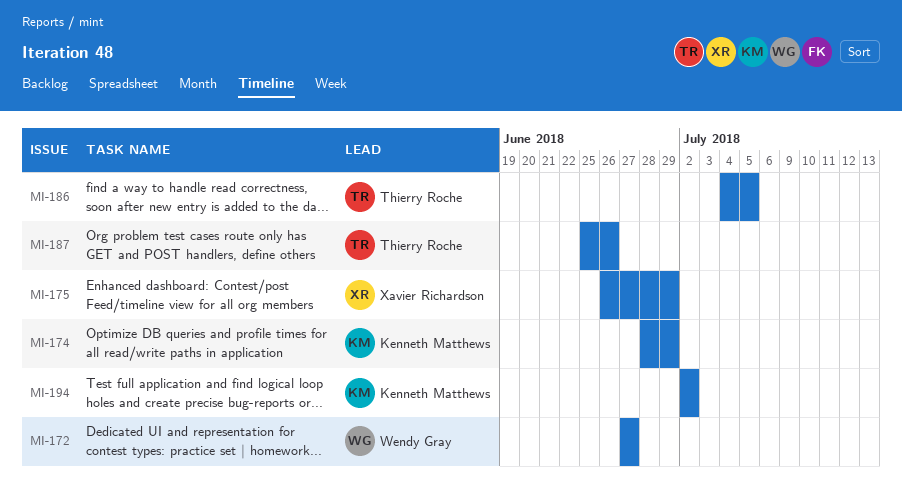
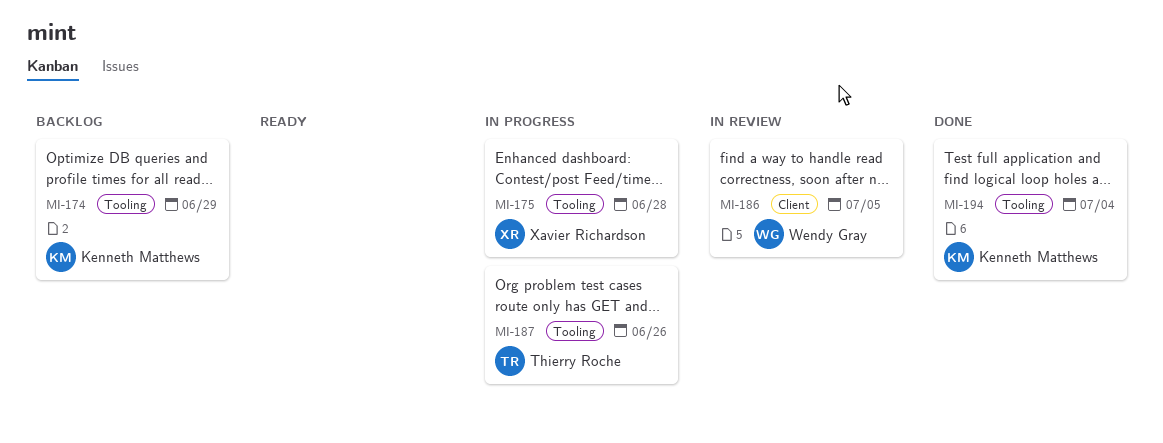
MI-172: present -> none
MI-175, due: Jun 29 -> Jun 28
MI-186, owner: Thierry Roche -> Wendy Gray
MI-194, due: Jul 2 -> Jul 4

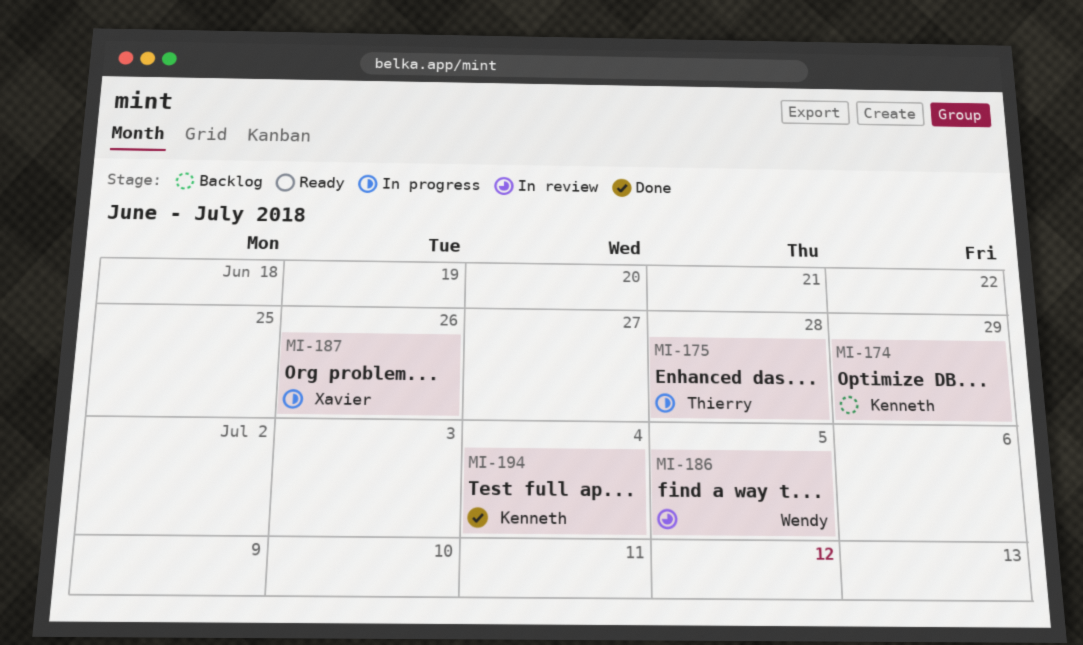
MI-175, owner: Xavier Richardson -> Thierry Roche
MI-187, owner: Thierry Roche -> Xavier Richardson

